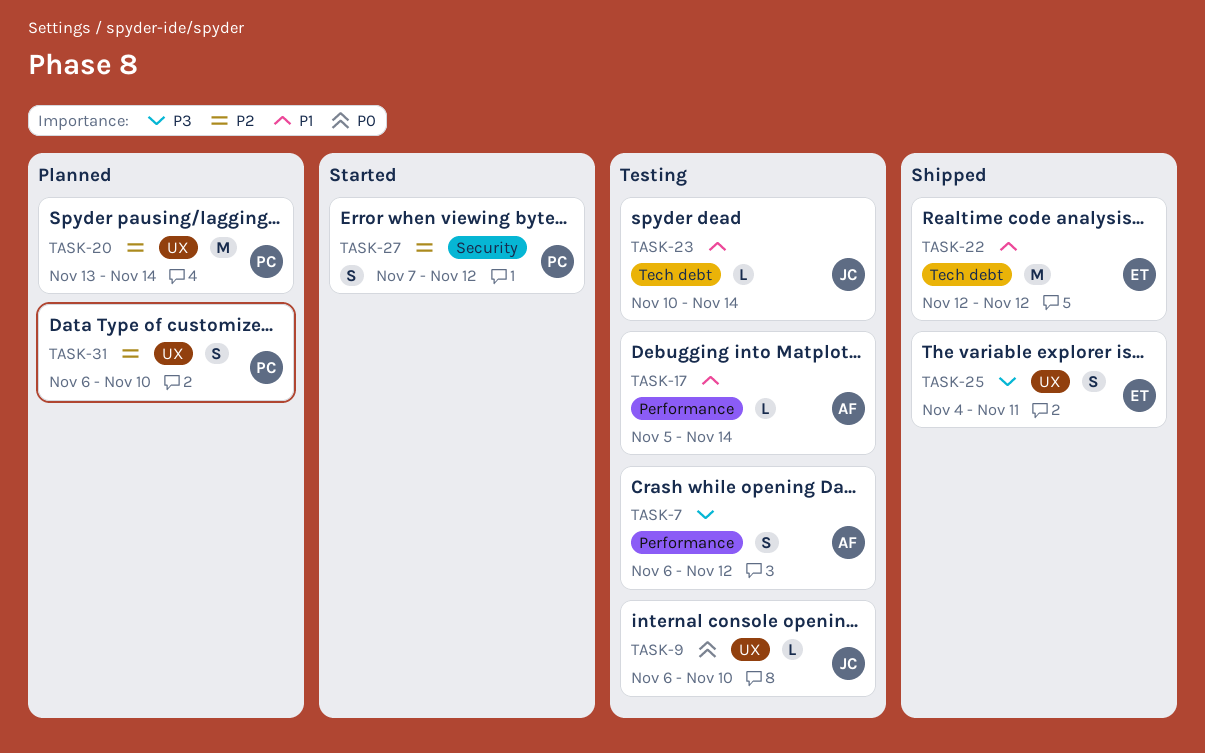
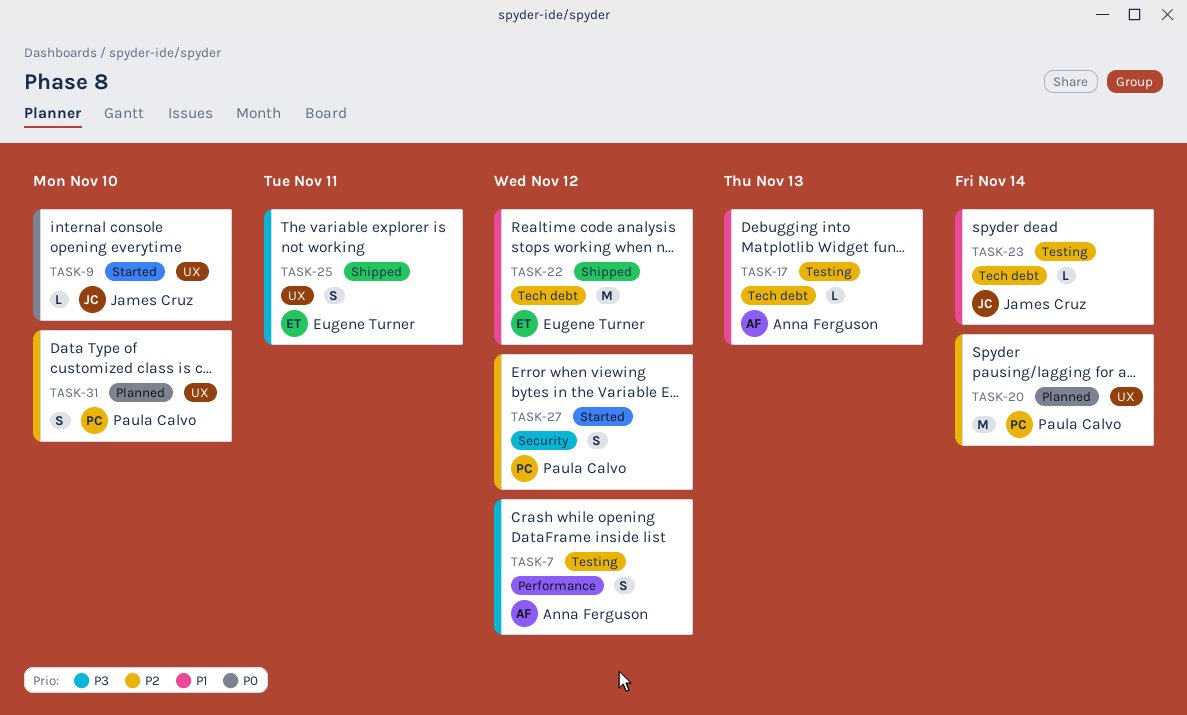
TASK-9, status: Testing -> Started
TASK-17, label: Performance -> Tech debt
TASK-17, due: Nov 14 -> Nov 13

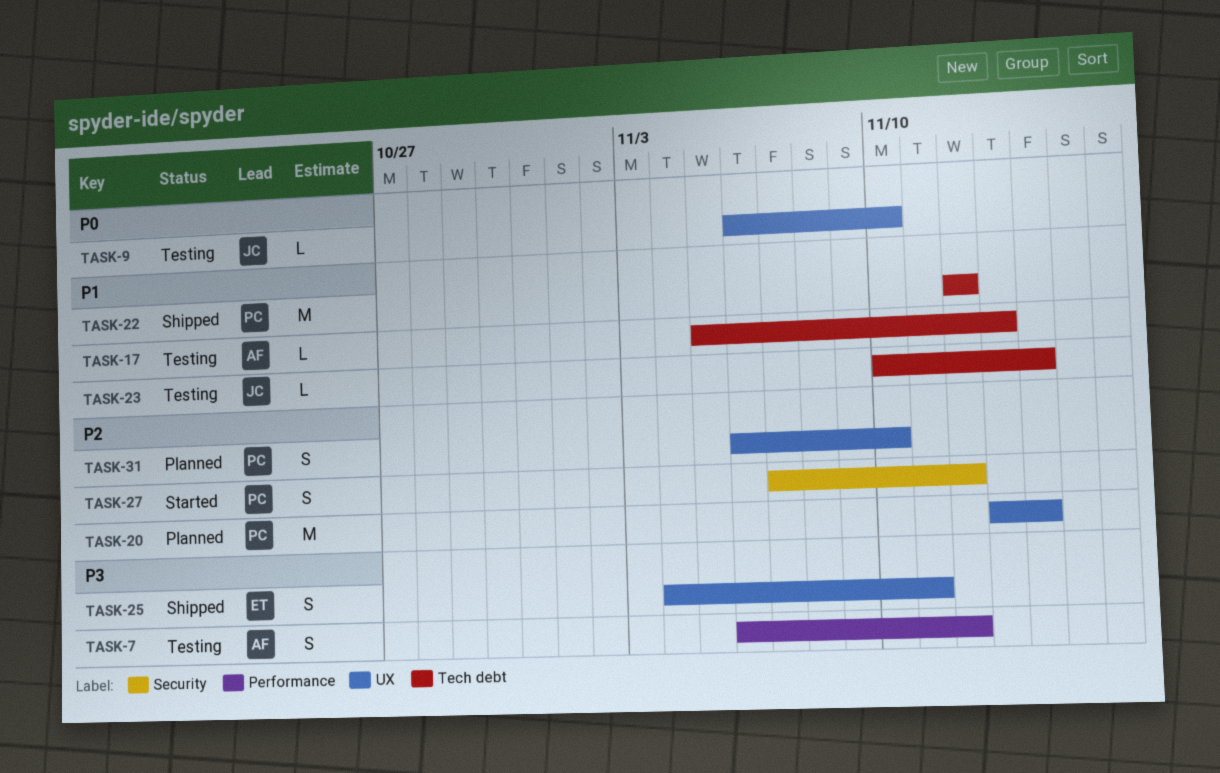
TASK-9, status: Started -> Testing
TASK-22, owner: Eugene Turner -> Paula Calvo

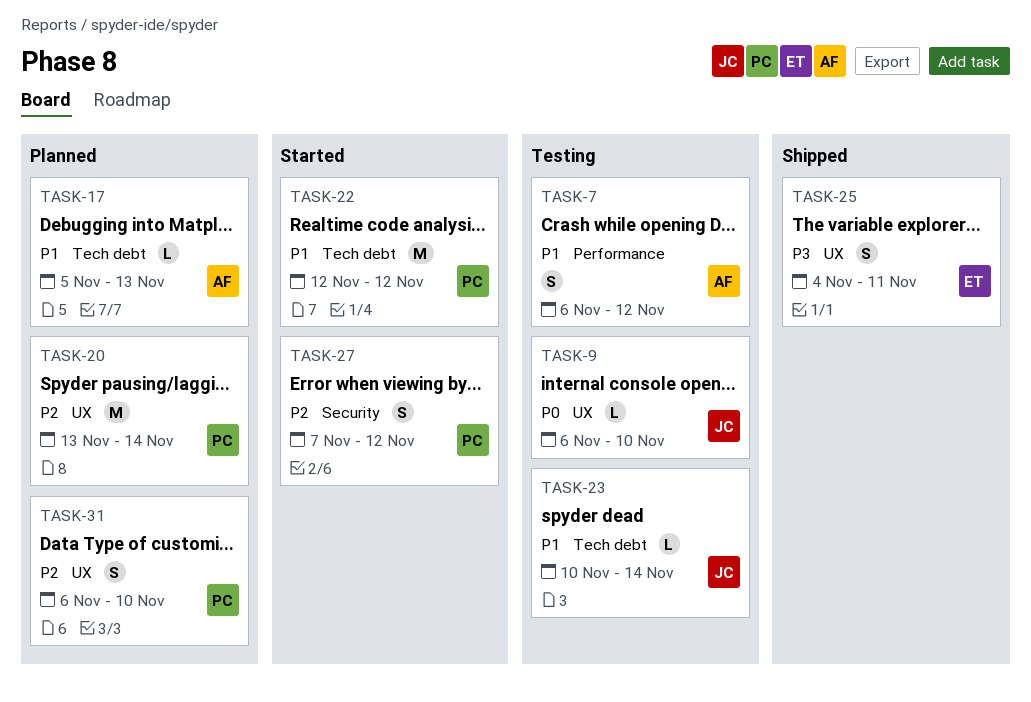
TASK-7, priority: P3 -> P1
TASK-17, status: Testing -> Planned
TASK-22, status: Shipped -> Started

